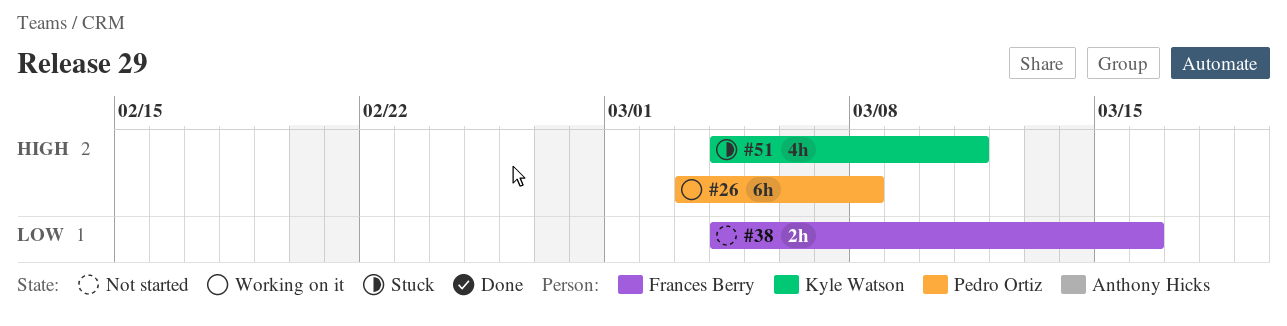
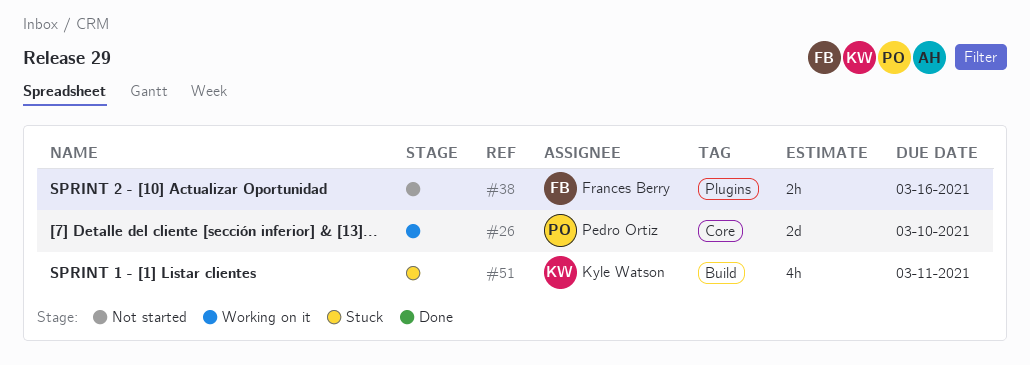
#26, estimate: 6h -> 2d
#26, due: Mar 8 -> Mar 10

